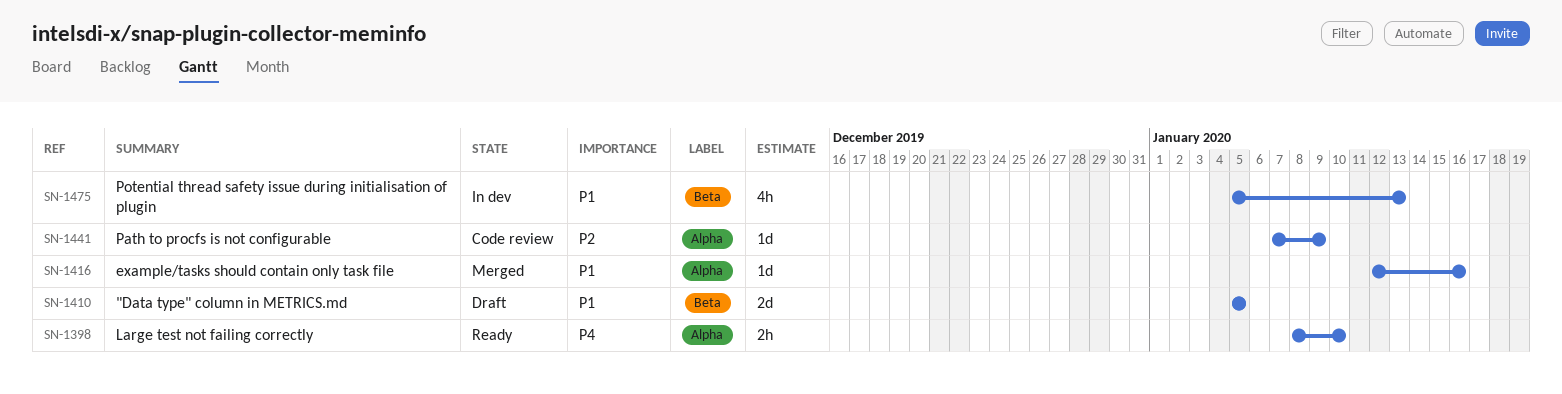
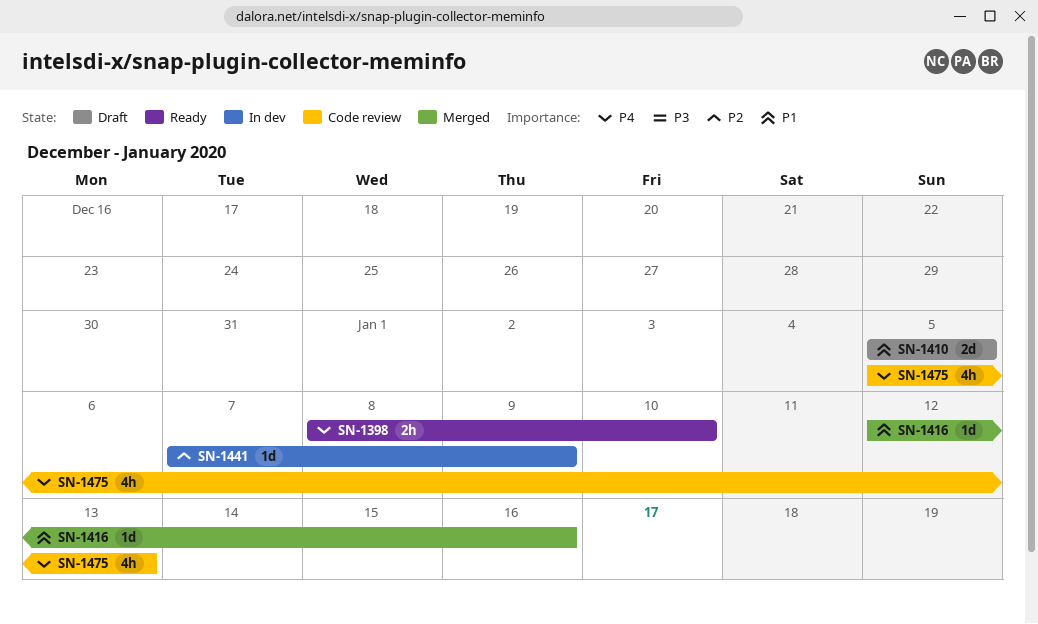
SN-1441, status: Code review -> In dev
SN-1475, status: In dev -> Code review
SN-1475, priority: P1 -> P4

